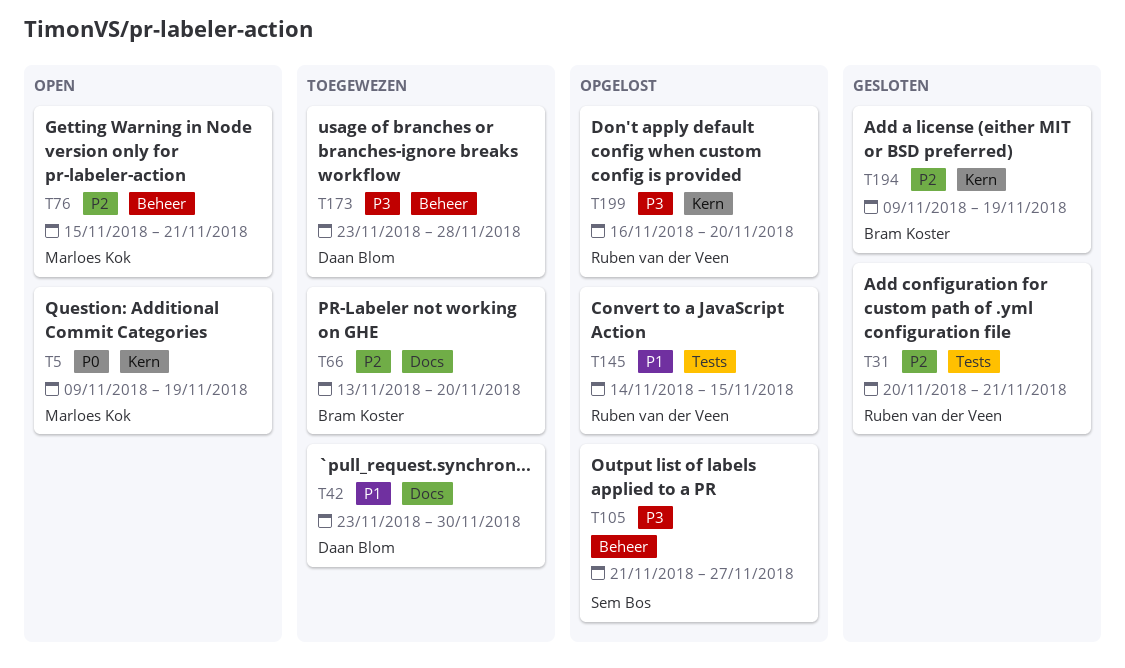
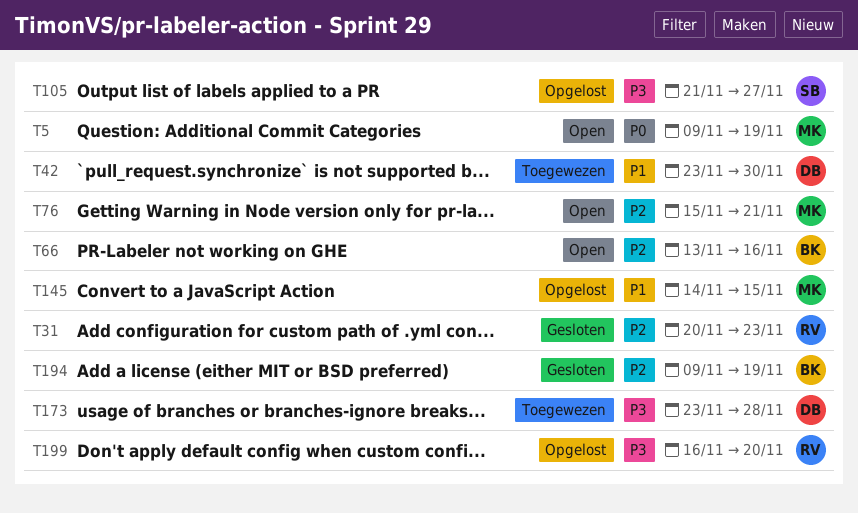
T31, due: Nov 21 -> Nov 23
T66, status: Toegewezen -> Open
T66, due: Nov 20 -> Nov 16
T145, owner: Ruben van der Veen -> Marloes Kok

